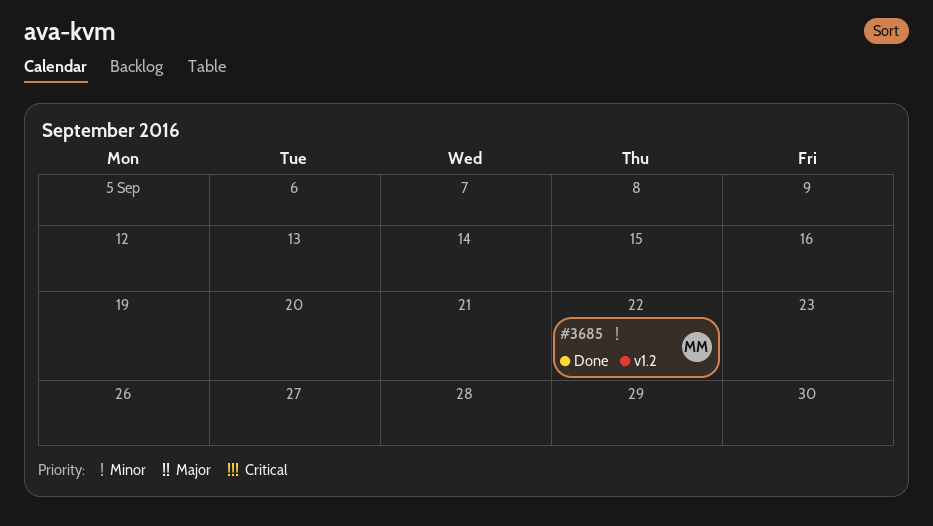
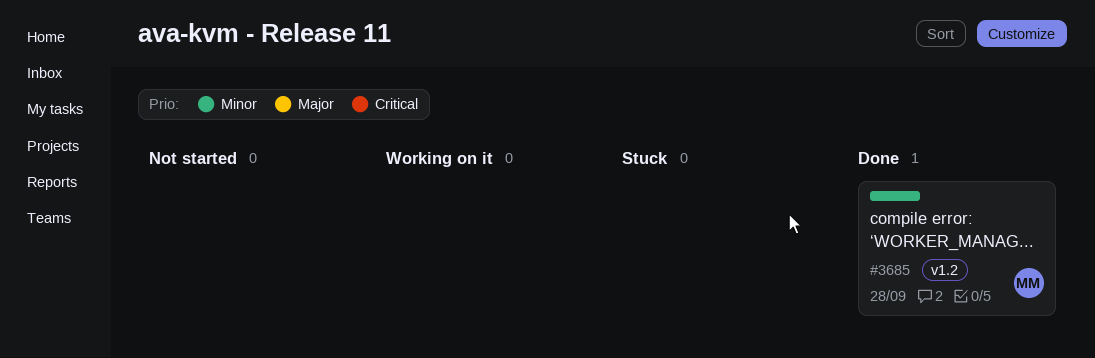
#3685, due: Sep 22 -> Sep 28

